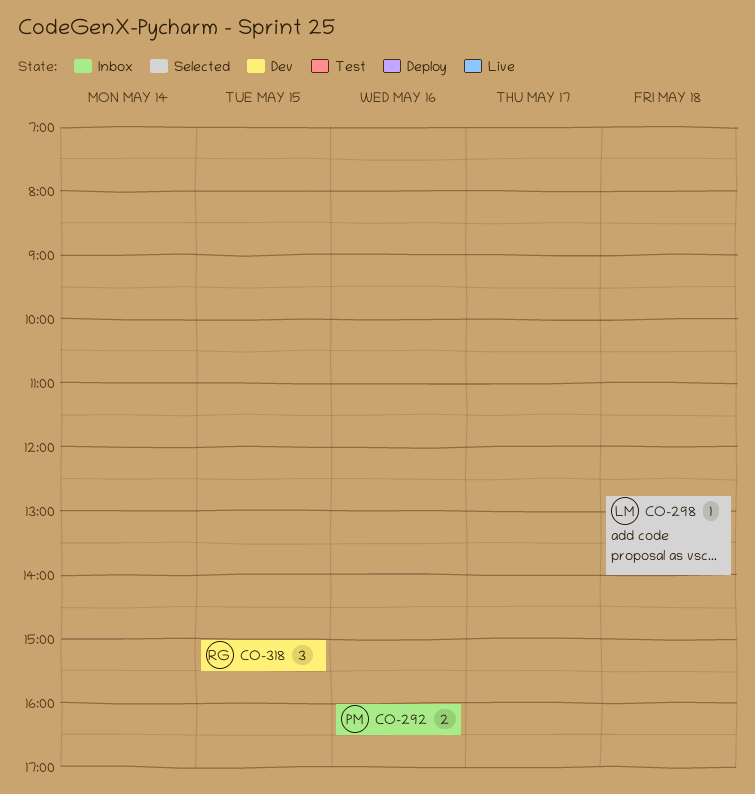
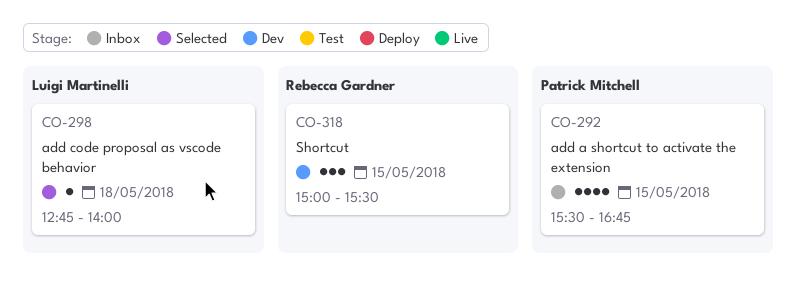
CO-292, estimate: 2 -> 4
CO-292, day: May 16 -> May 15
CO-292, begins: 16:00 -> 15:30
CO-292, ends: 16:30 -> 16:45

